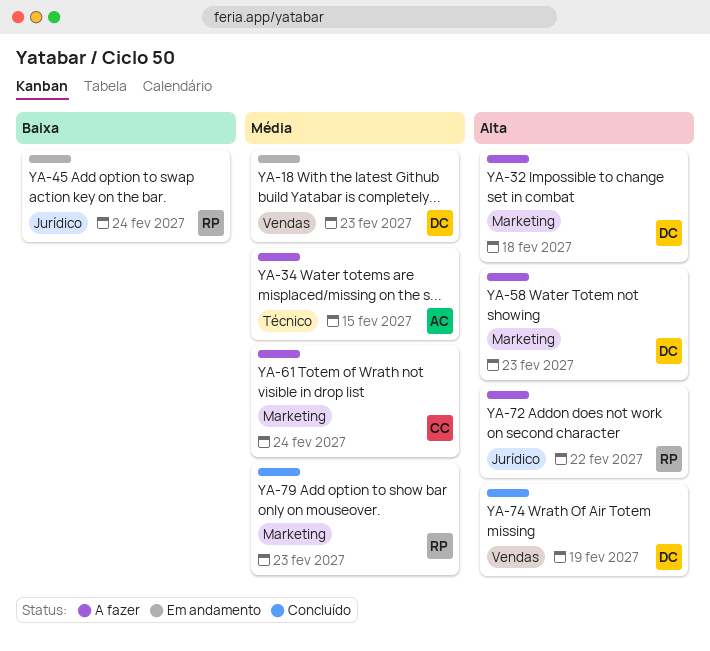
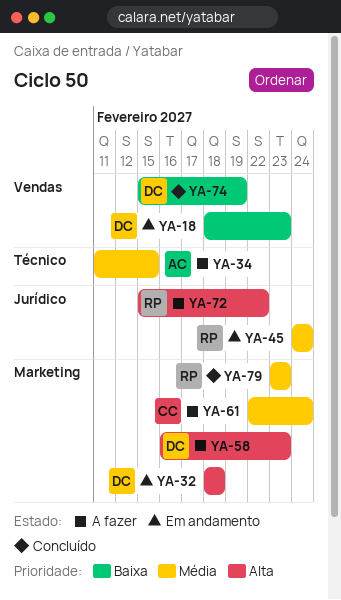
YA-18, priority: Média -> Baixa
YA-32, status: A fazer -> Em andamento
YA-45, priority: Baixa -> Média
YA-74, priority: Alta -> Baixa

